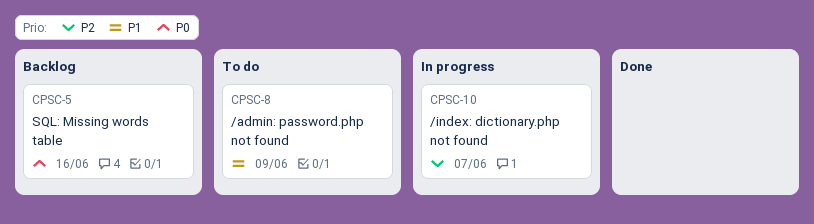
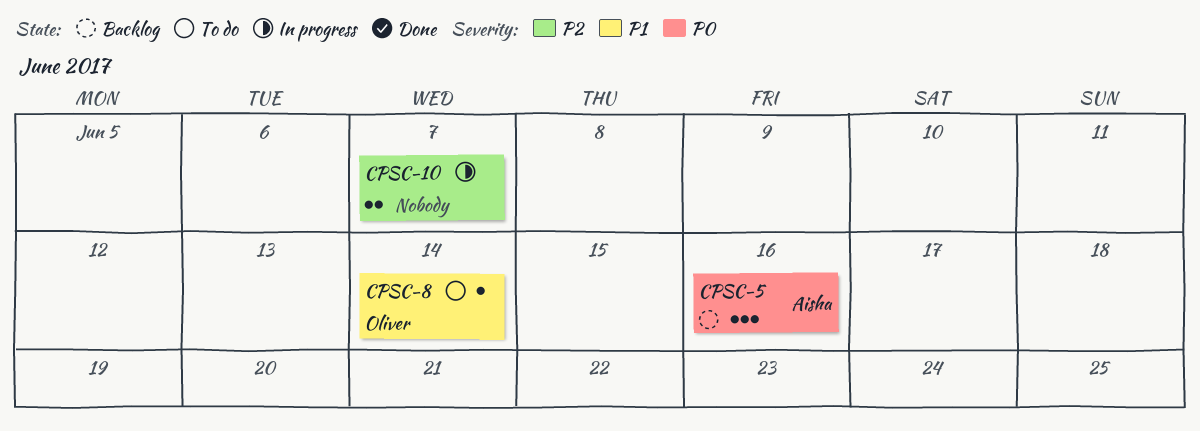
CPSC-8, due: Jun 9 -> Jun 14

